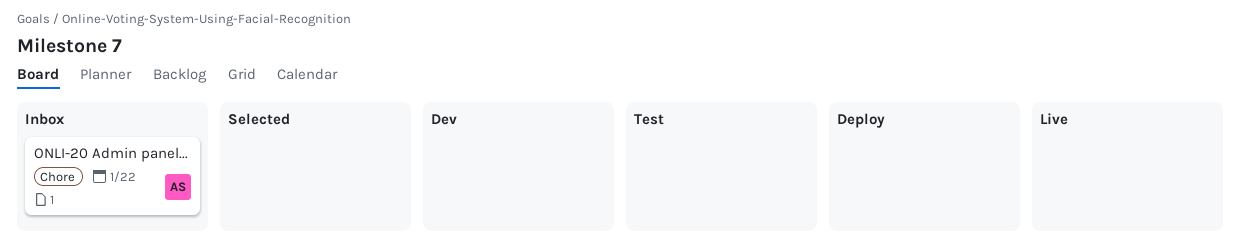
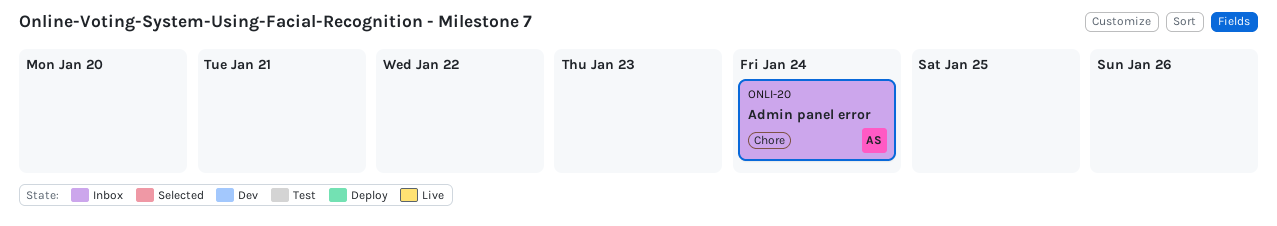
ONLI-20, due: Jan 22 -> Jan 24

